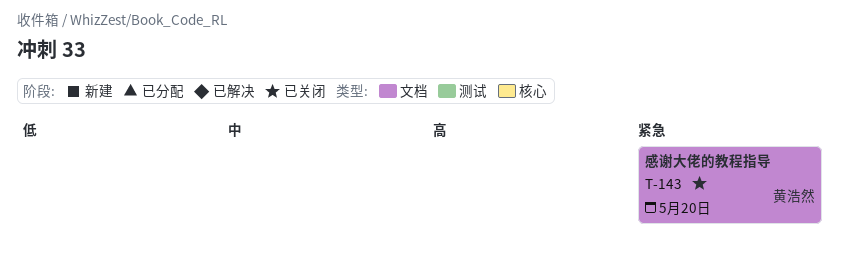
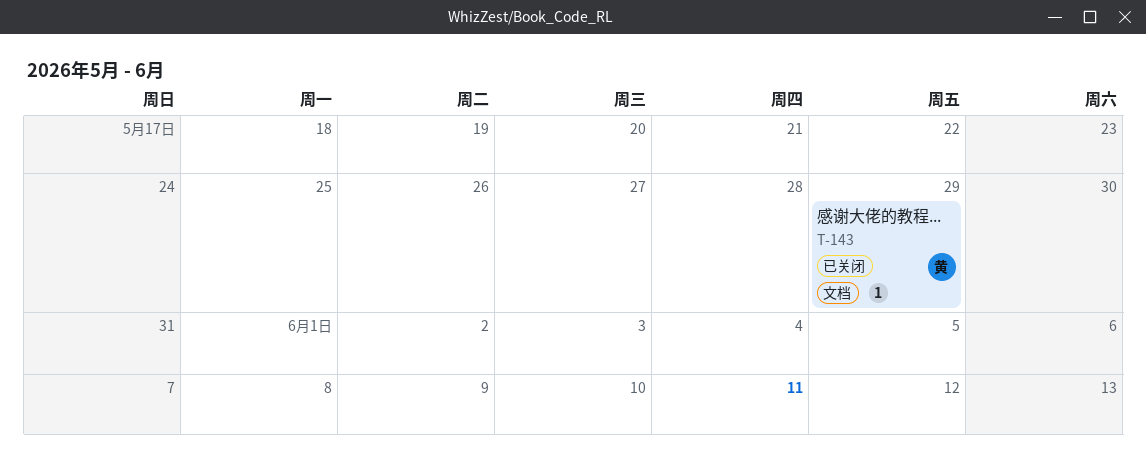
T-143, due: May 20 -> May 29

